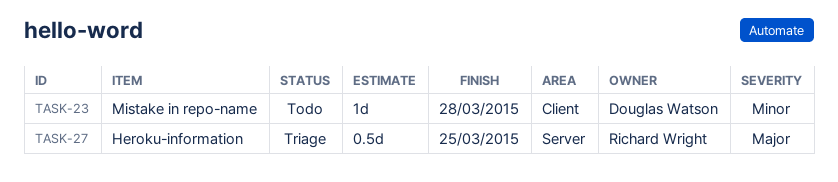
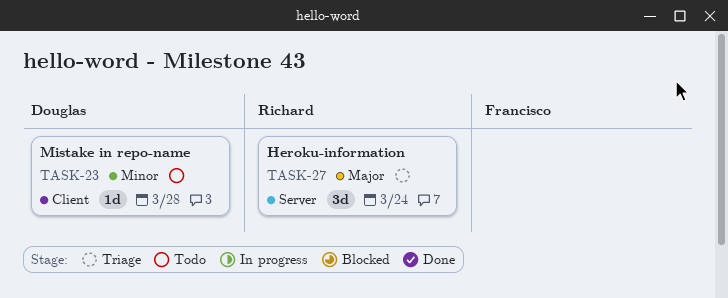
TASK-27, estimate: 0.5d -> 3d
TASK-27, due: Mar 25 -> Mar 24

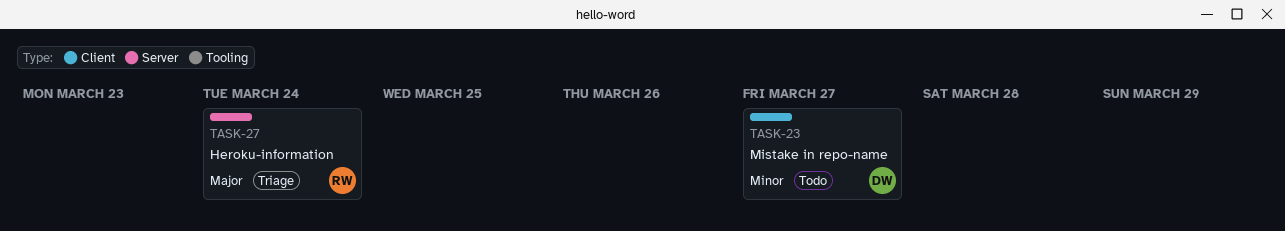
TASK-23, due: Mar 28 -> Mar 27

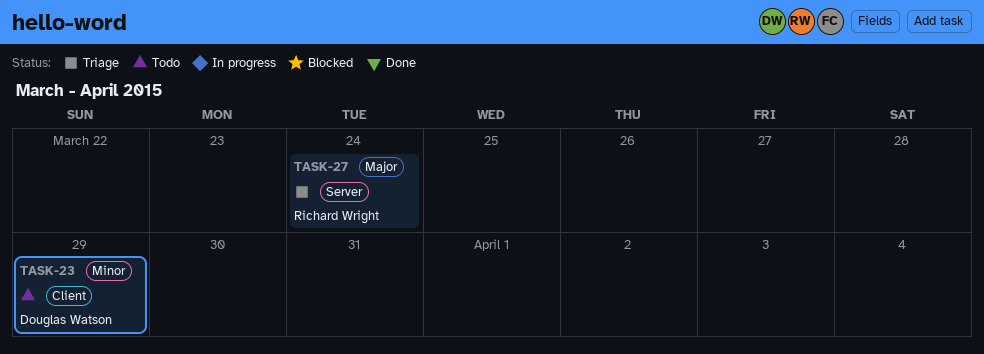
TASK-23, due: Mar 27 -> Mar 29

